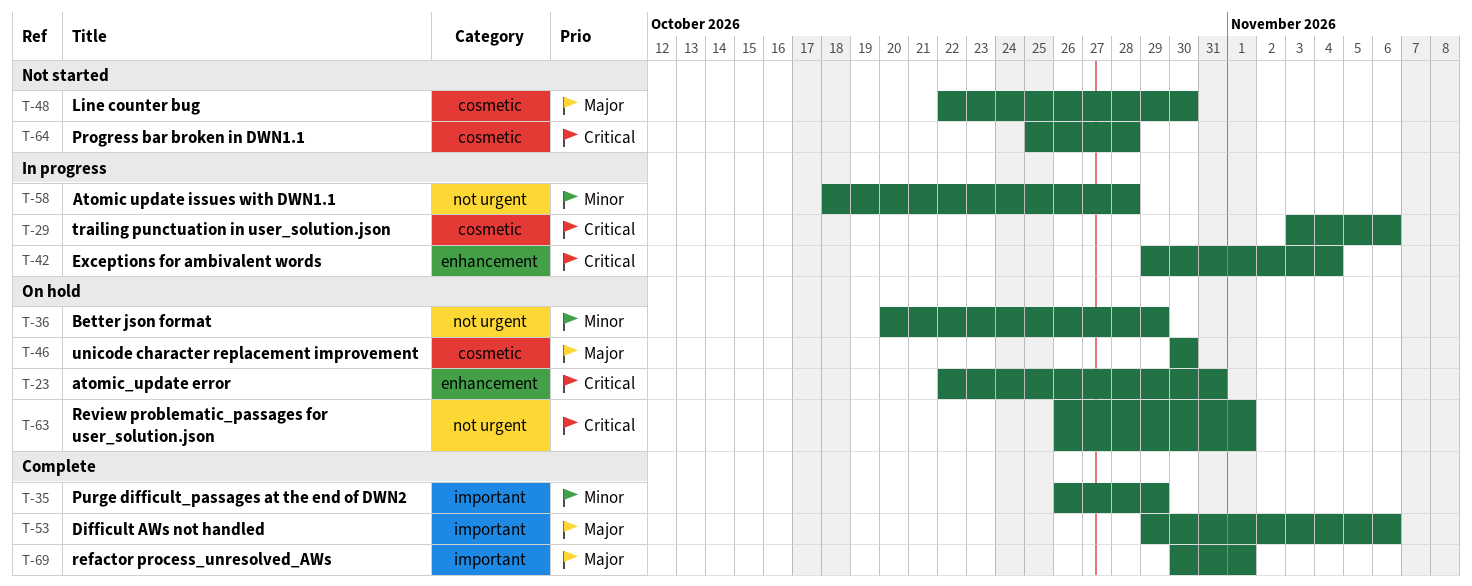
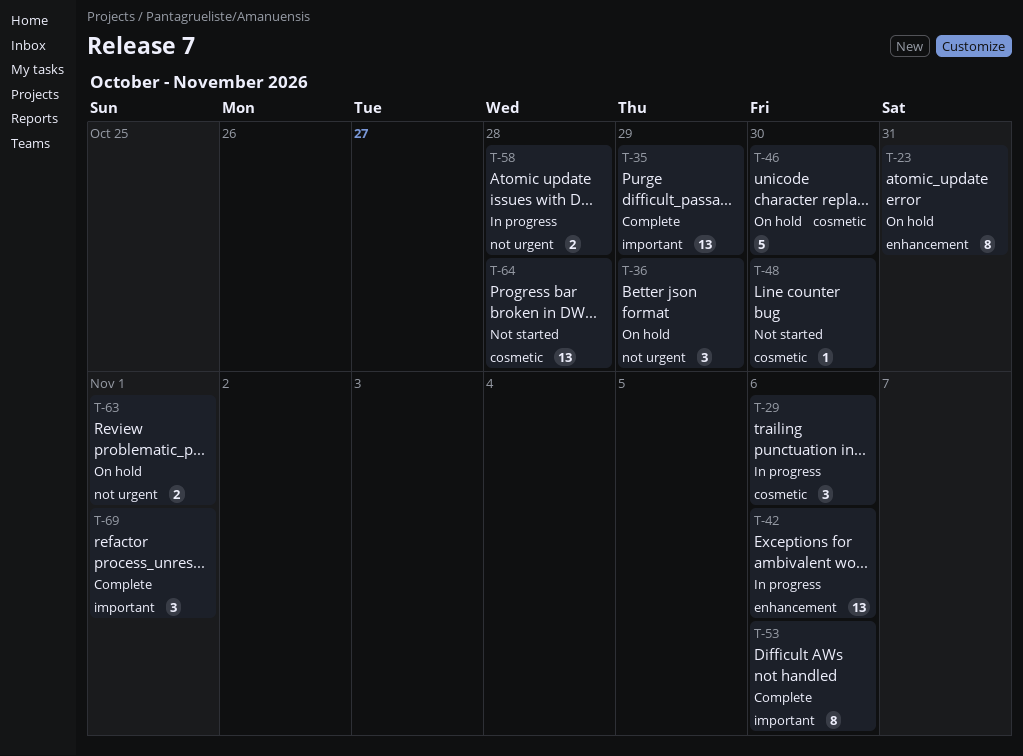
T-42, due: Nov 4 -> Nov 6

